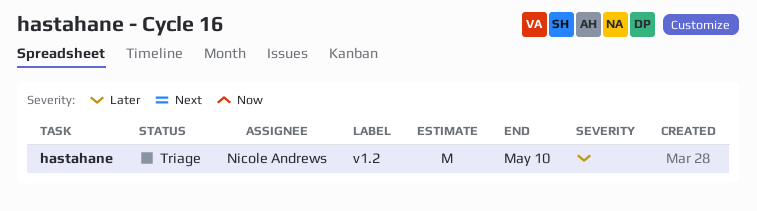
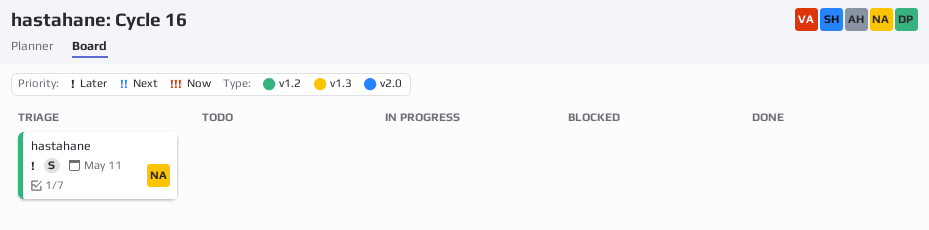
hastahane, estimate: M -> S
hastahane, due: May 10 -> May 11

